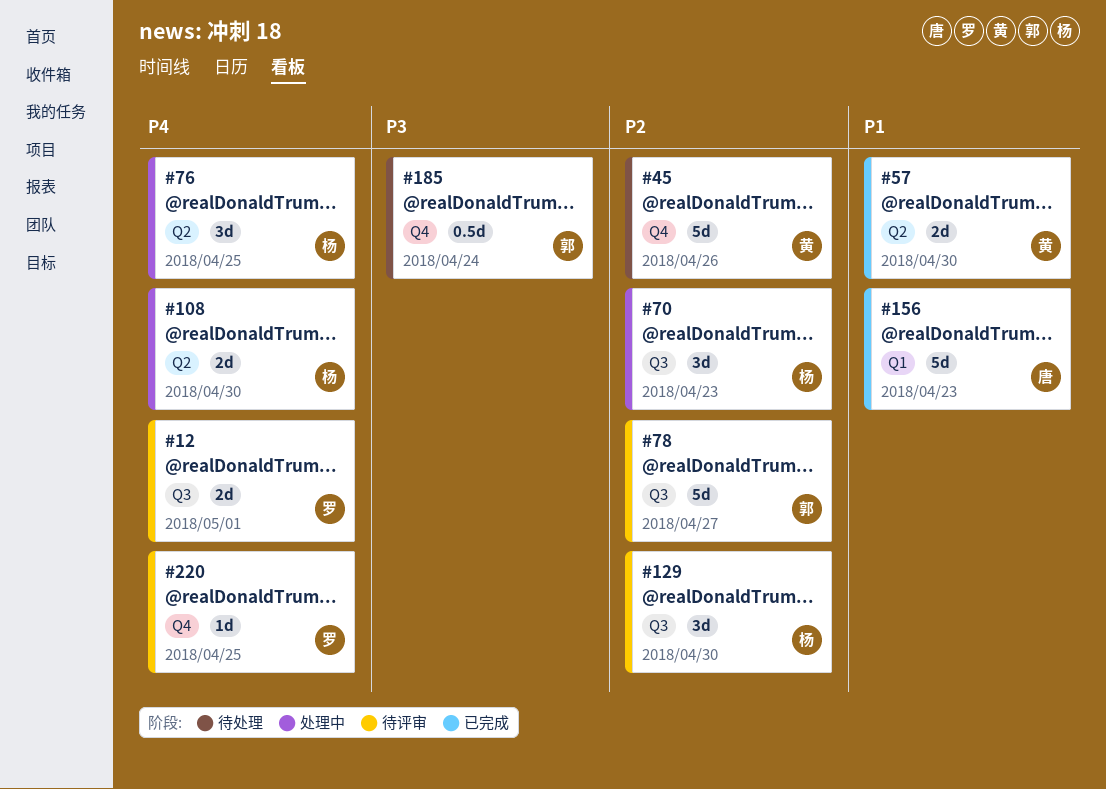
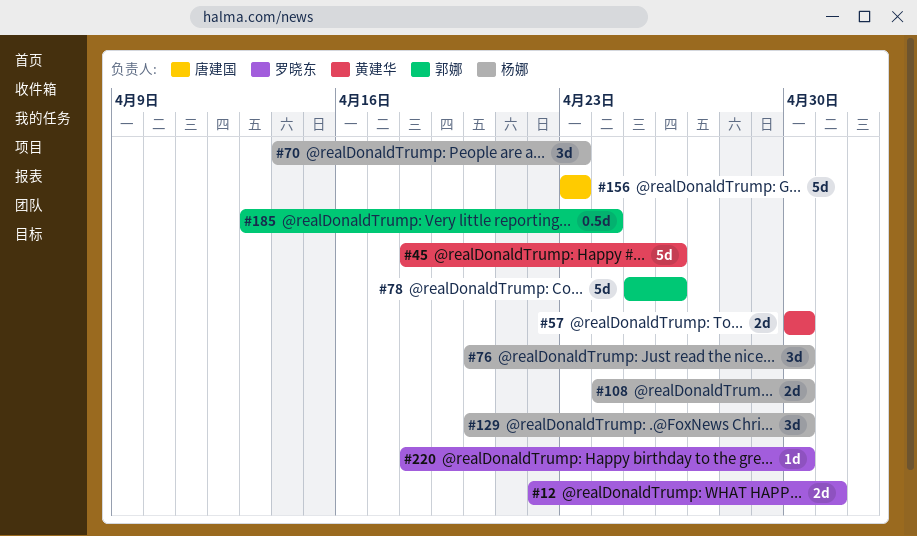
#76, due: Apr 25 -> Apr 30
#78, due: Apr 27 -> Apr 26
#220, due: Apr 25 -> Apr 30

